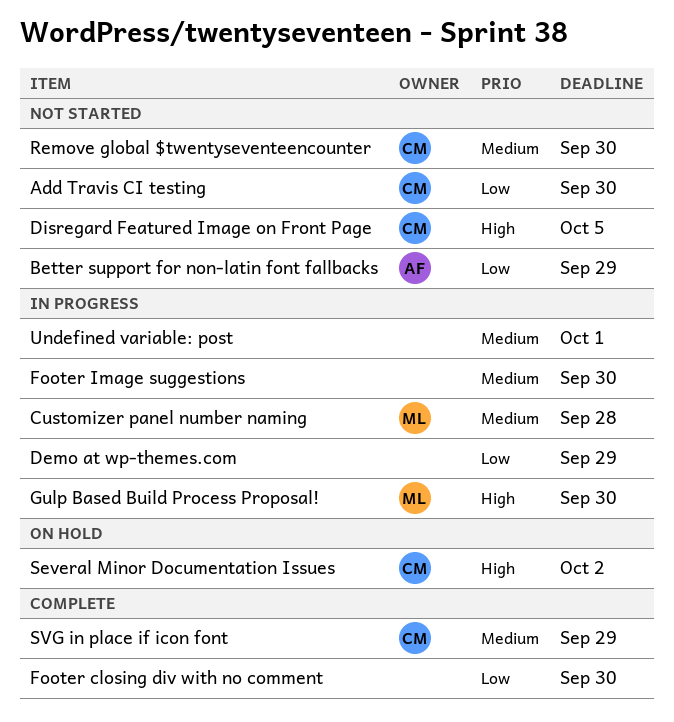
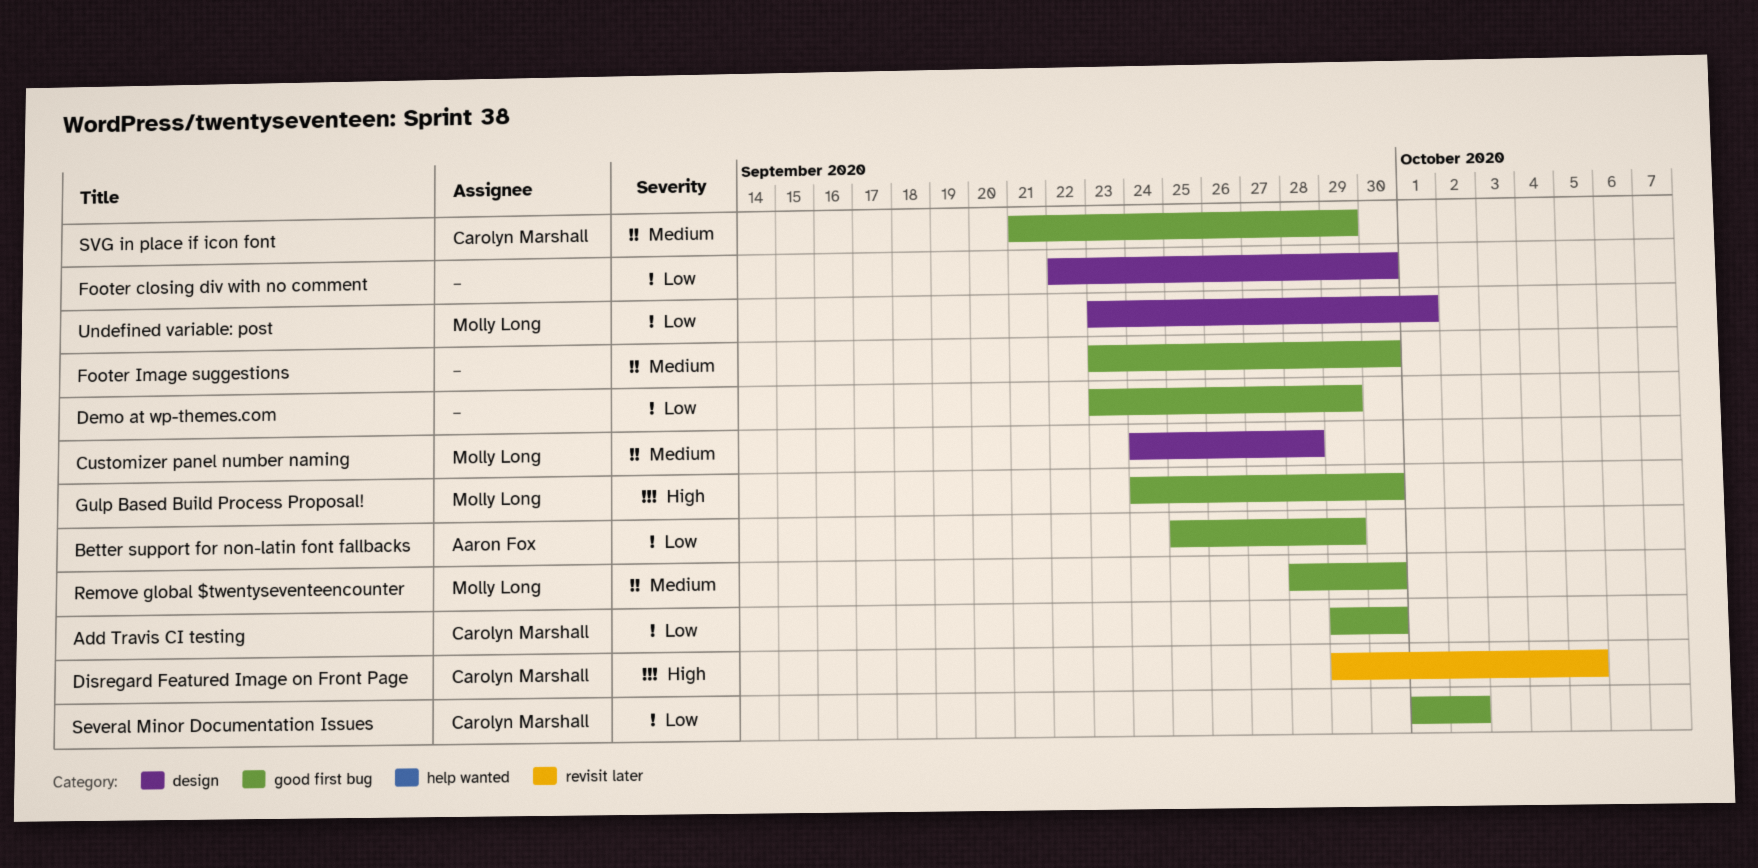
Remove global $twentyseventeencounter, owner: Carolyn Marshall -> Molly Long
Several Minor Documentation Issues, priority: High -> Low
Undefined variable: post, owner: none -> Molly Long
Undefined variable: post, priority: Medium -> Low

